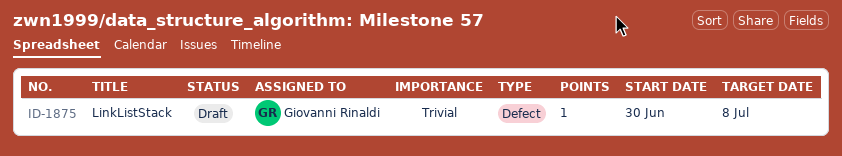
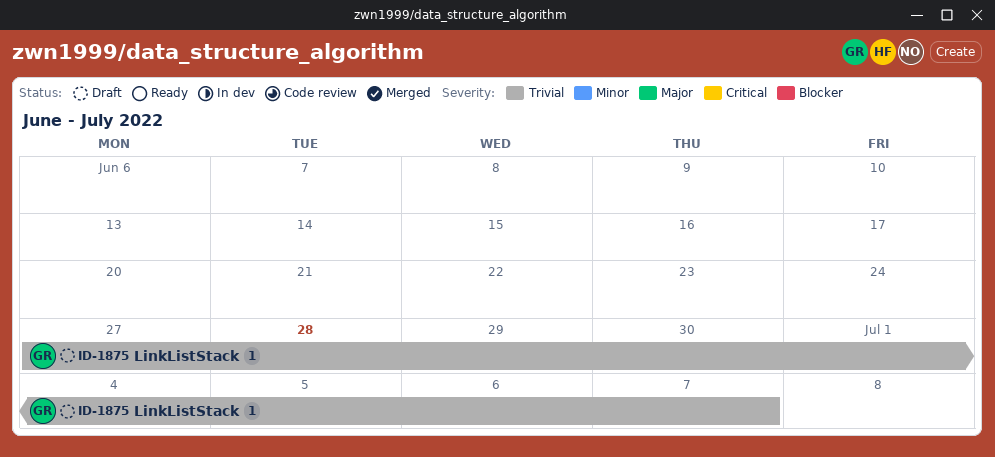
ID-1875, start: Jun 30 -> Jun 27
ID-1875, due: Jul 8 -> Jul 7

